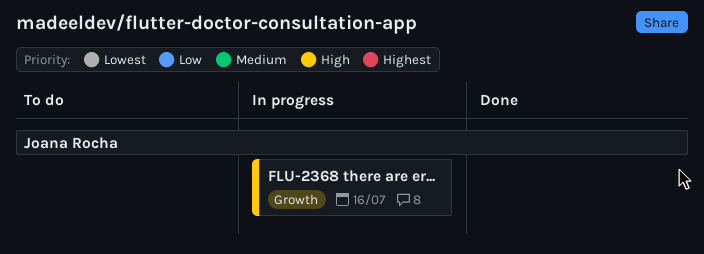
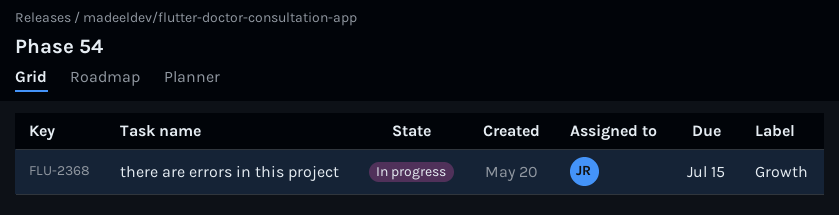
FLU-2368, due: Jul 16 -> Jul 15

